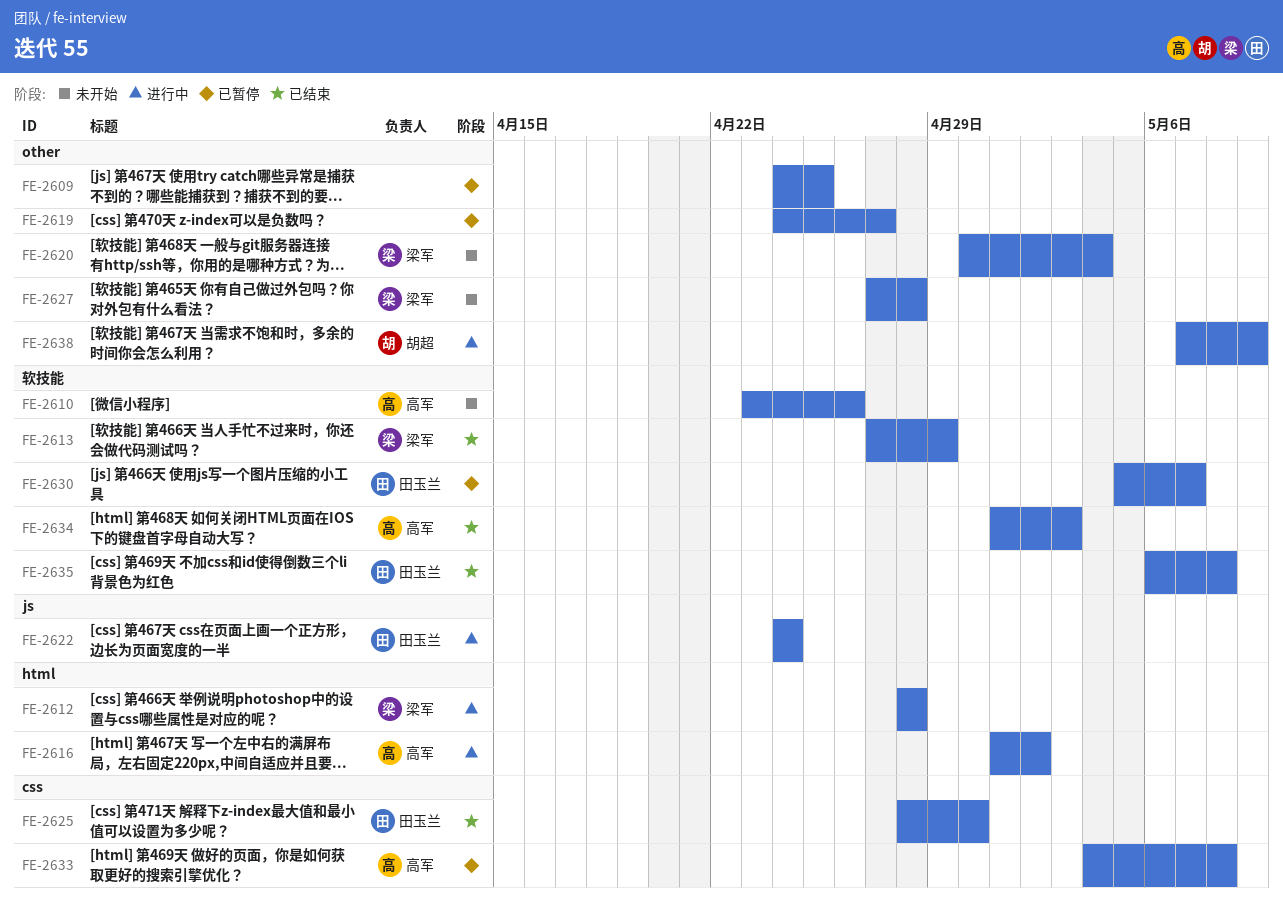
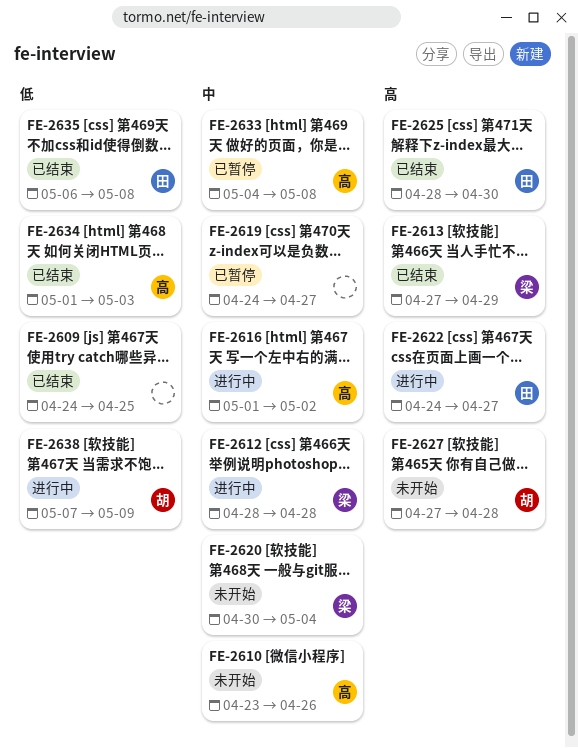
FE-2609, status: 已暂停 -> 已结束
FE-2622, due: Apr 24 -> Apr 27
FE-2627, owner: 梁军 -> 胡超
FE-2630: present -> none

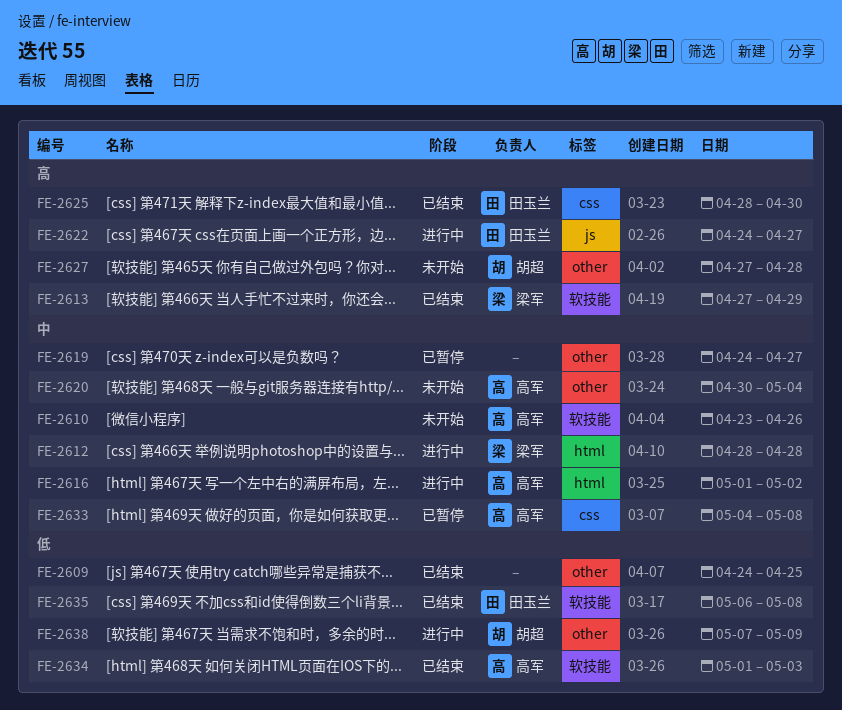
FE-2620, owner: 梁军 -> 高军

